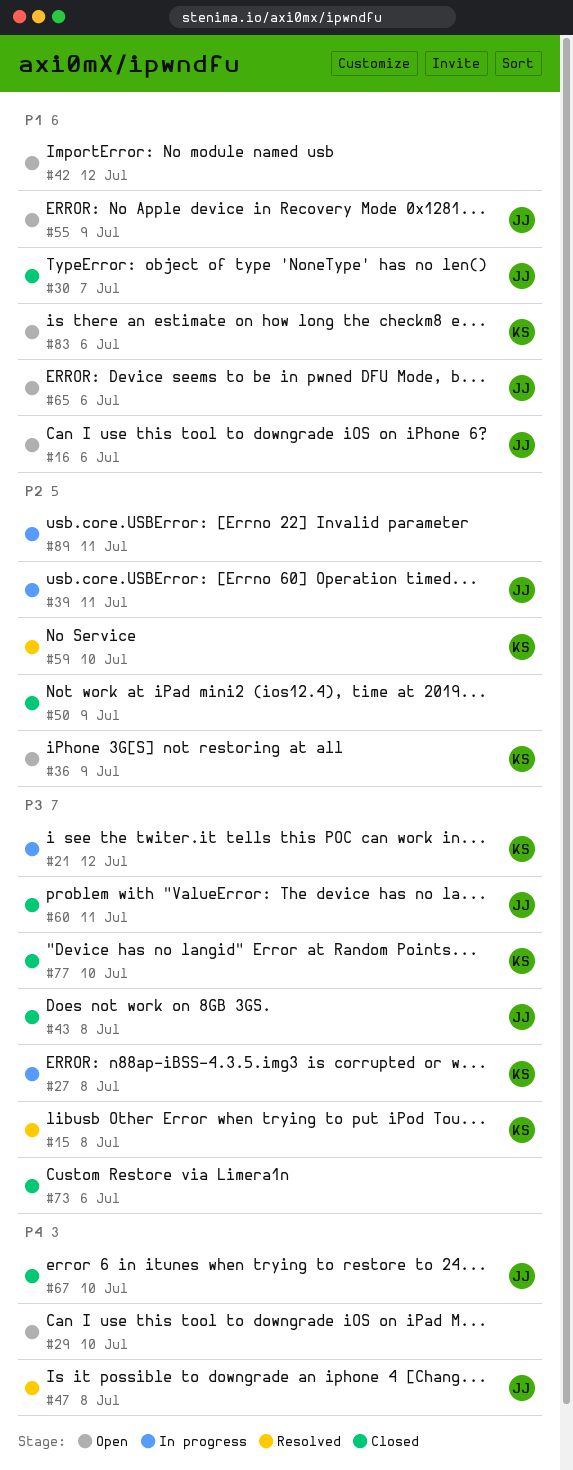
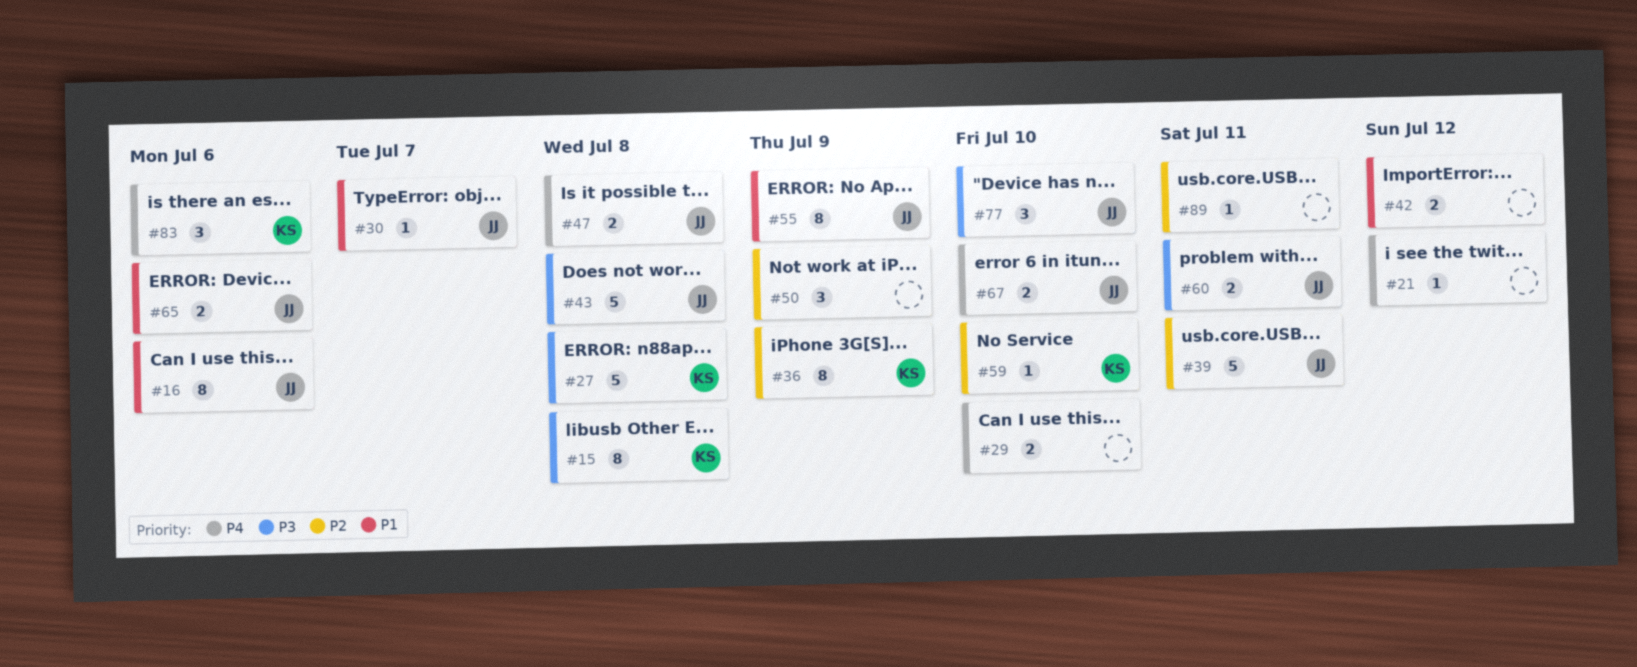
#21, owner: KS -> none
#21, priority: P3 -> P4
#73: present -> none
#77, owner: KS -> JJ
#83, priority: P1 -> P4

